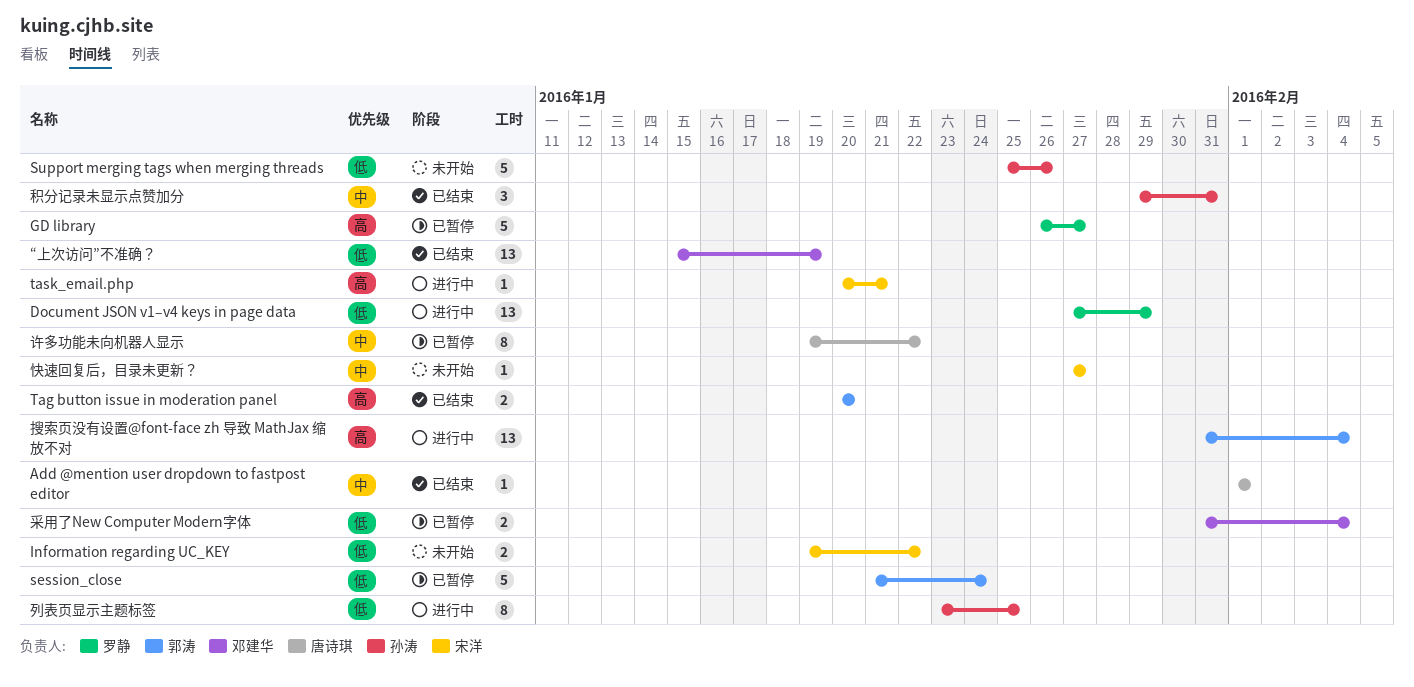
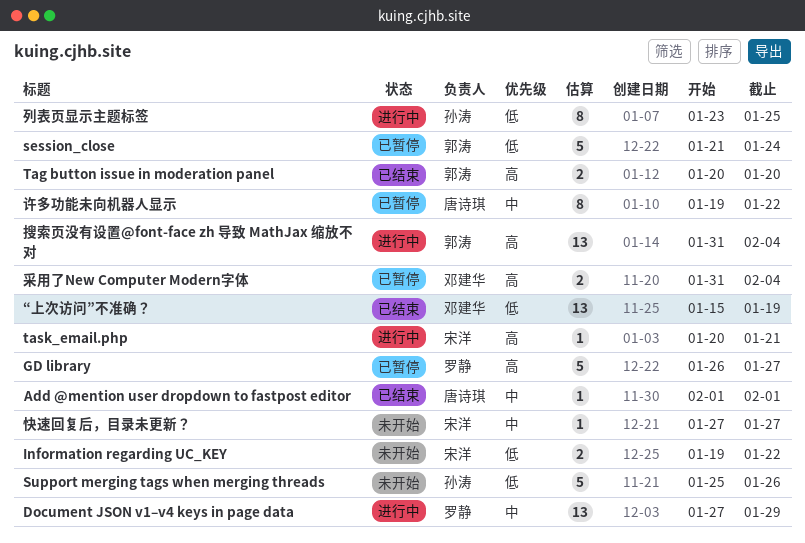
Document JSON v1–v4 keys in page data, priority: 低 -> 中
积分记录未显示点赞加分: present -> none
采用了New Computer Modern字体, priority: 低 -> 高

